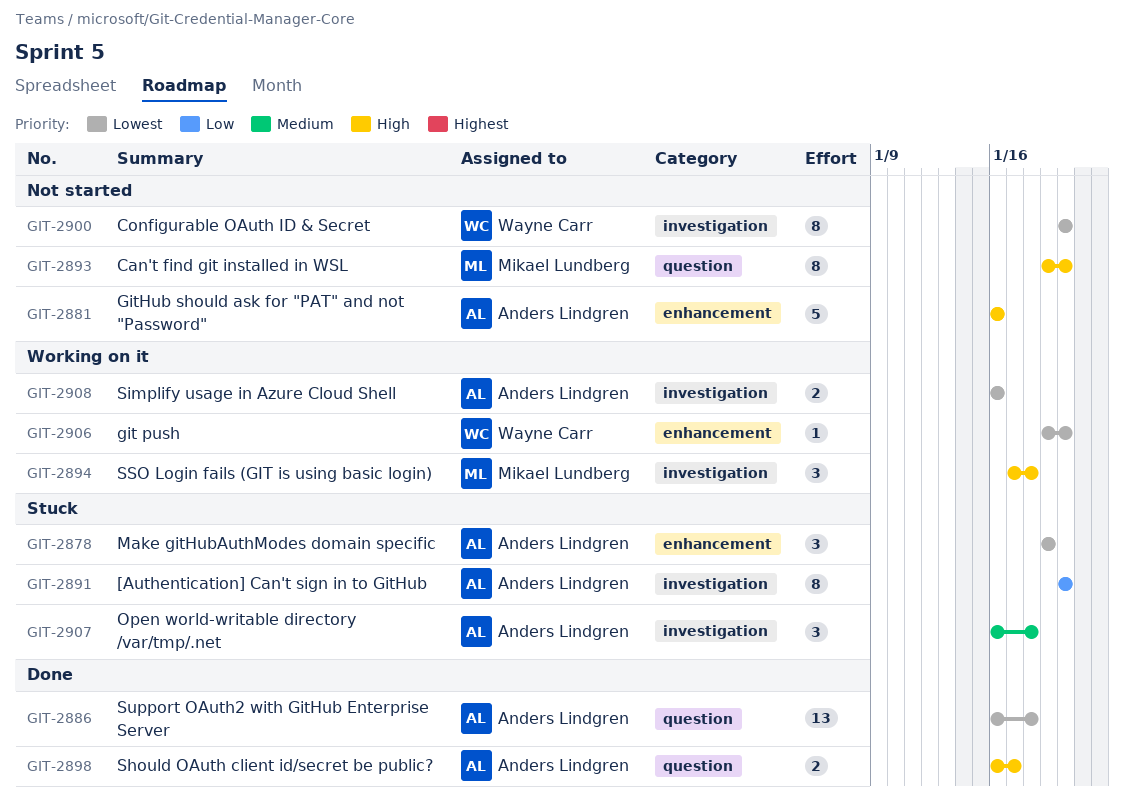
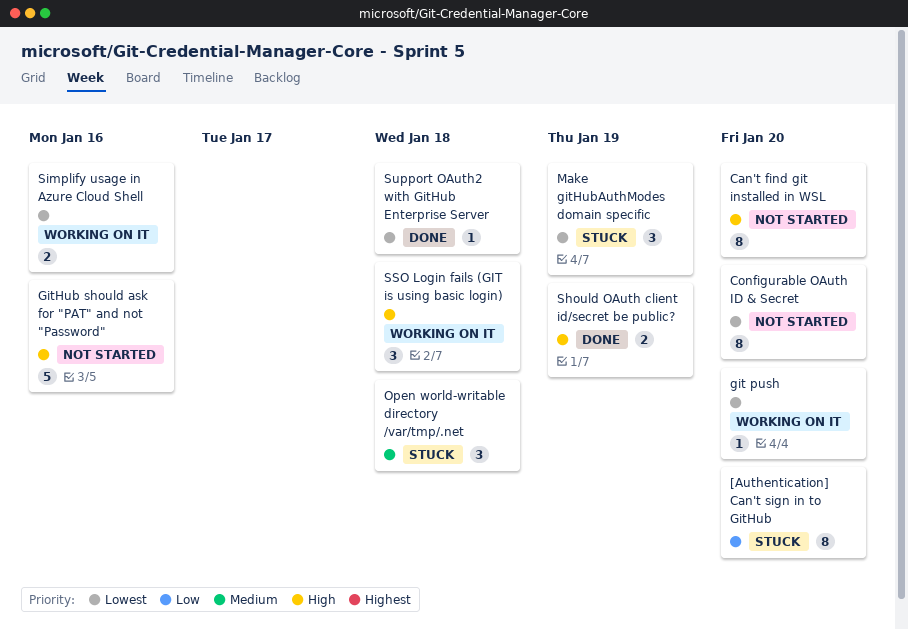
Should OAuth client id/secret be public?, due: Jan 17 -> Jan 19
Support OAuth2 with GitHub Enterprise Server, estimate: 13 -> 1

